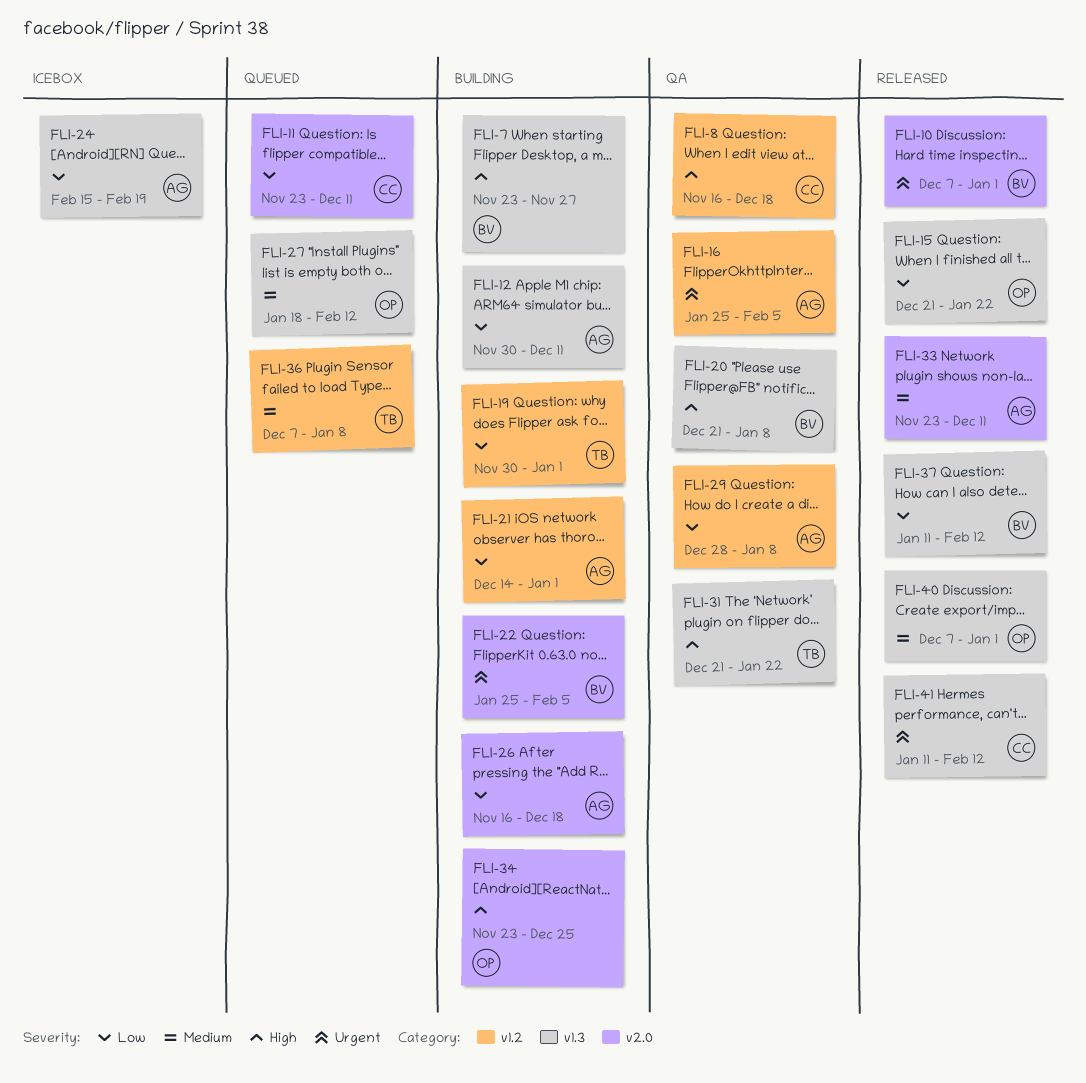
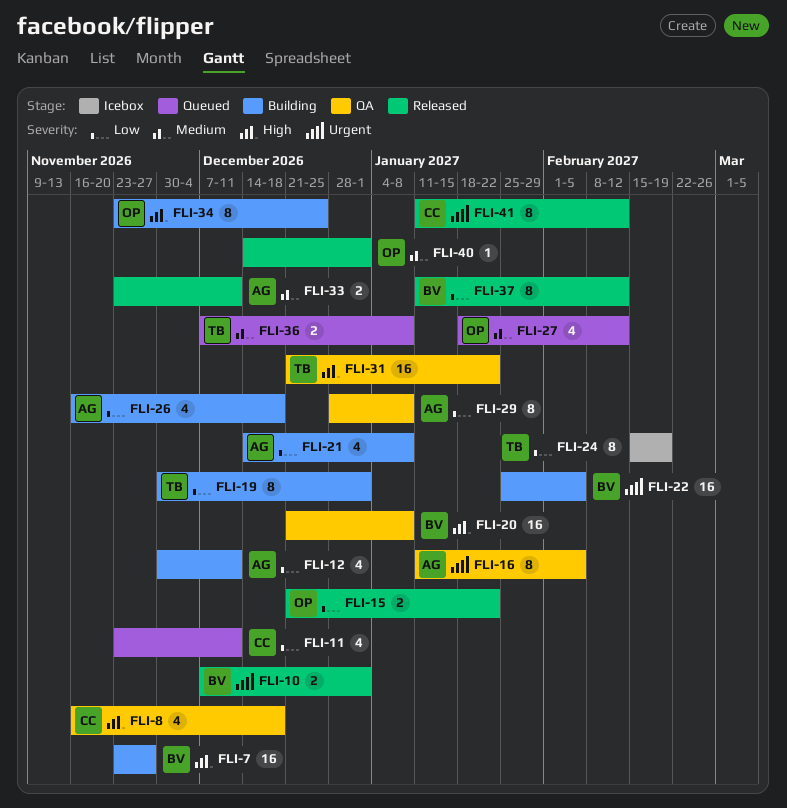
FLI-16, start: Jan 25 -> Jan 11
FLI-21, due: Jan 1 -> Jan 8
FLI-24, owner: AG -> TB
FLI-40, start: Dec 7 -> Dec 14

